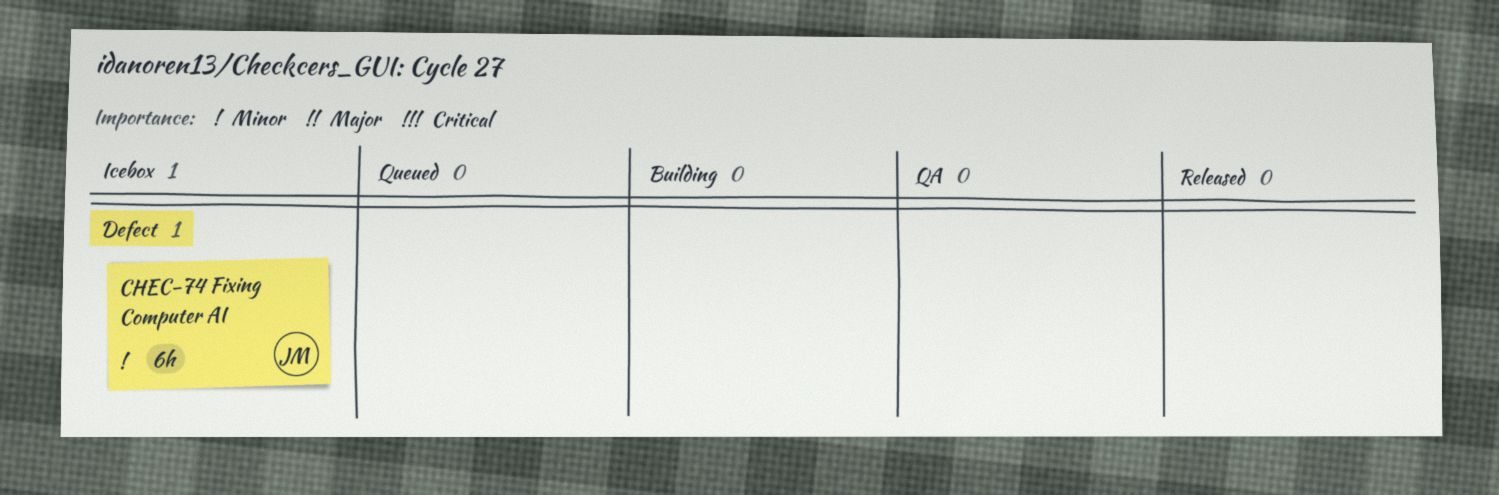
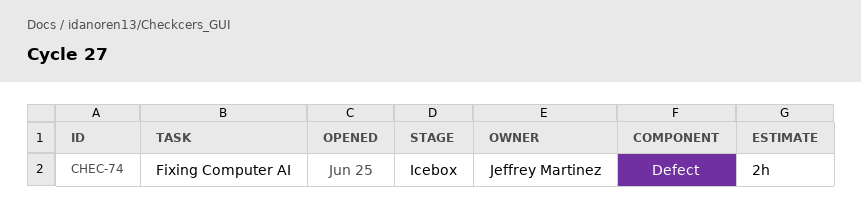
CHEC-74, estimate: 6h -> 2h

